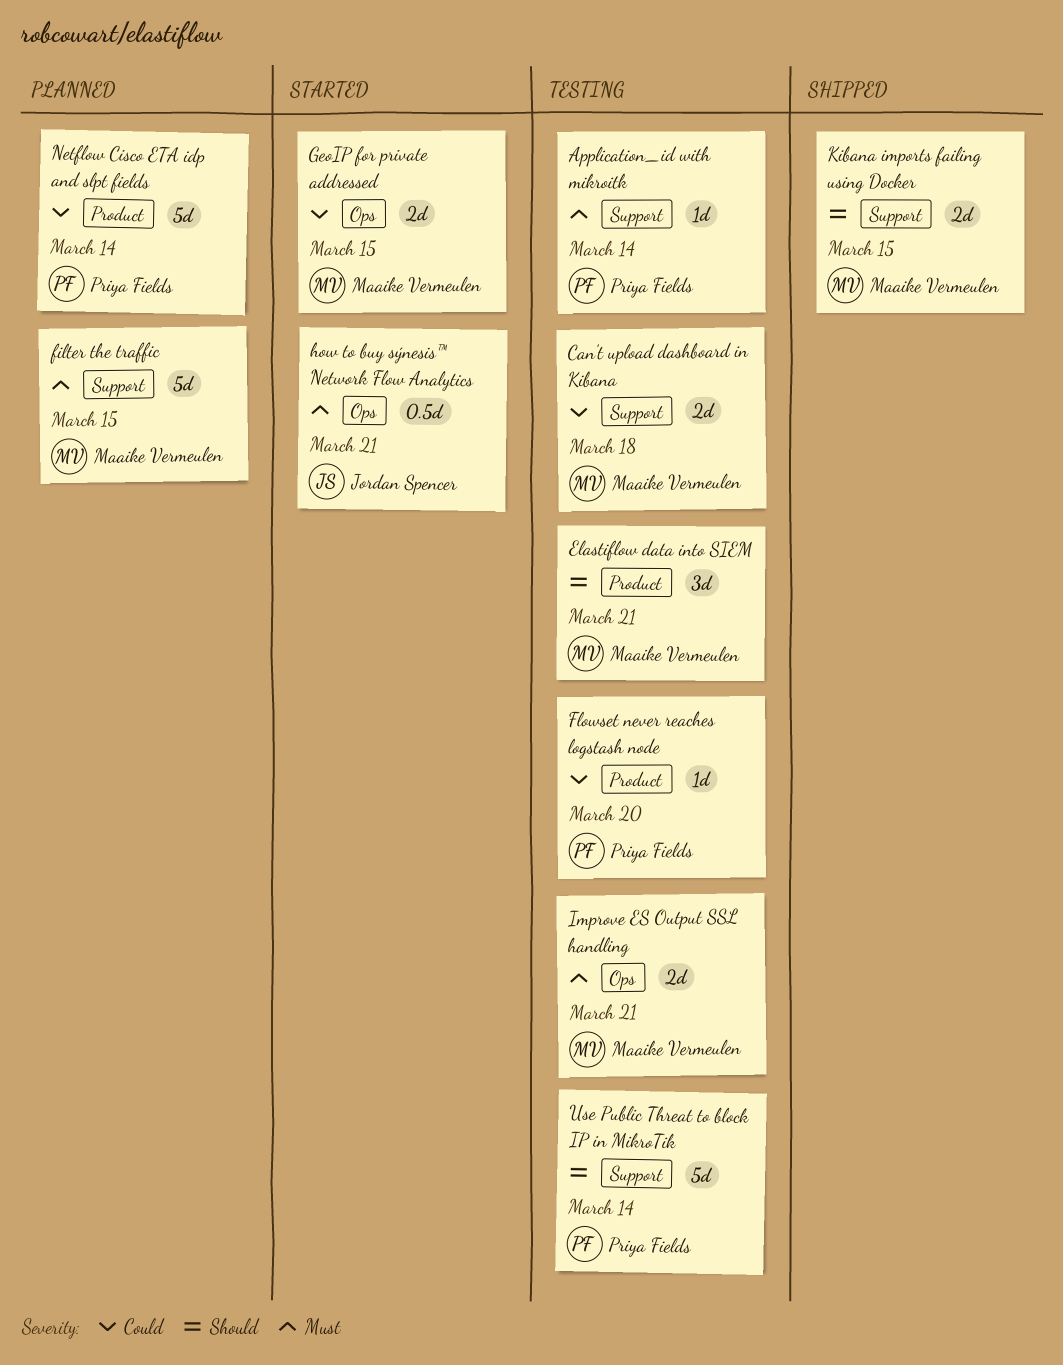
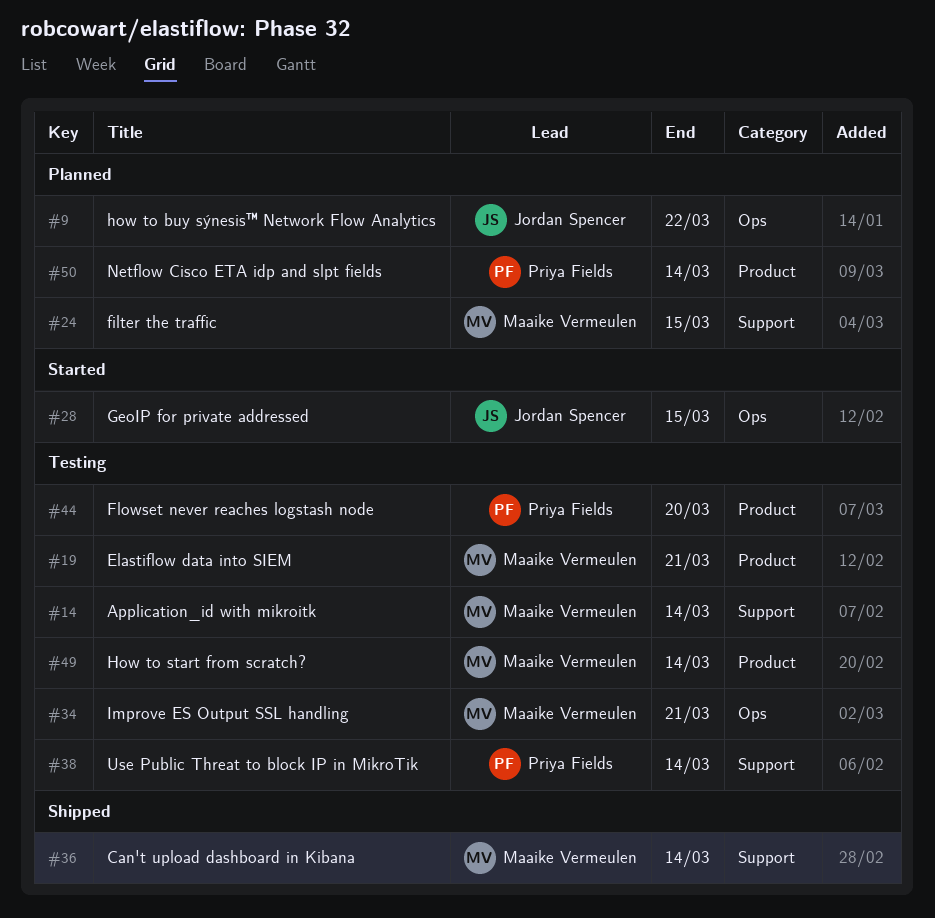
Application_id with mikroitk, owner: Priya Fields -> Maaike Vermeulen
Can't upload dashboard in Kibana, status: Testing -> Shipped
Can't upload dashboard in Kibana, due: Mar 18 -> Mar 14
GeoIP for private addressed, owner: Maaike Vermeulen -> Jordan Spencer
how to buy sýnesis™ Network Flow Analytics, status: Started -> Planned
how to buy sýnesis™ Network Flow Analytics, due: Mar 21 -> Mar 22
How to start from scratch?: none -> present
Kibana imports failing using Docker: present -> none

